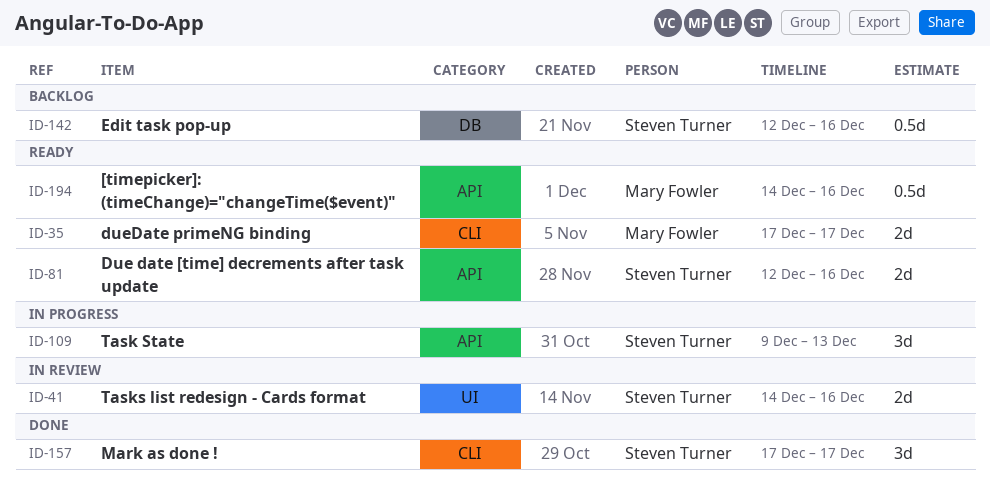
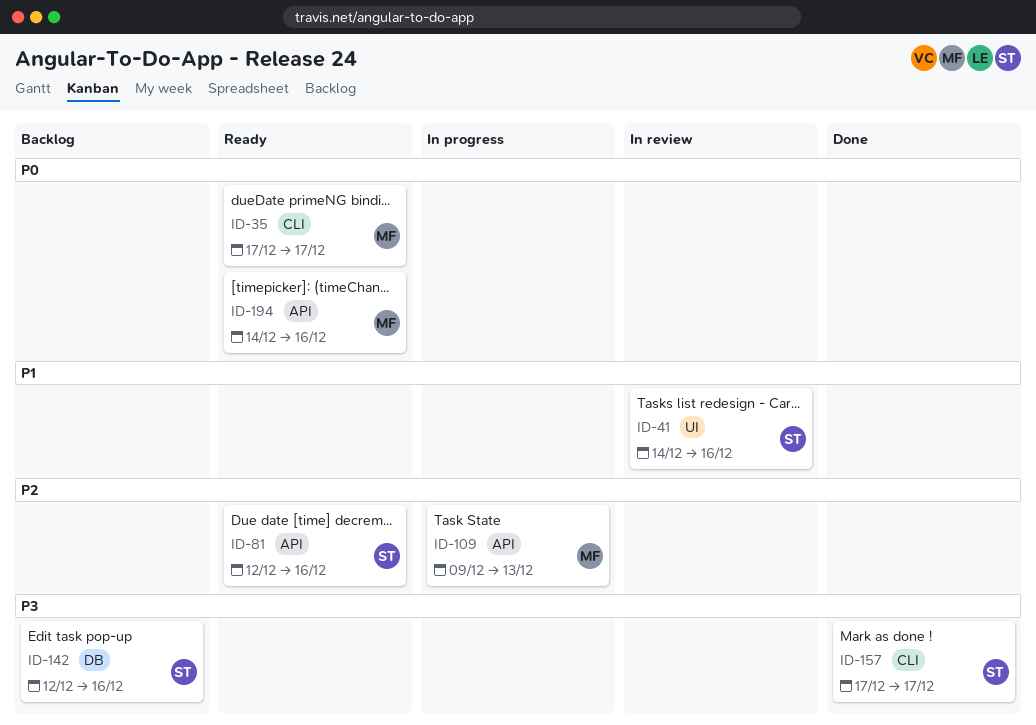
ID-109, owner: Steven Turner -> Mary Fowler

